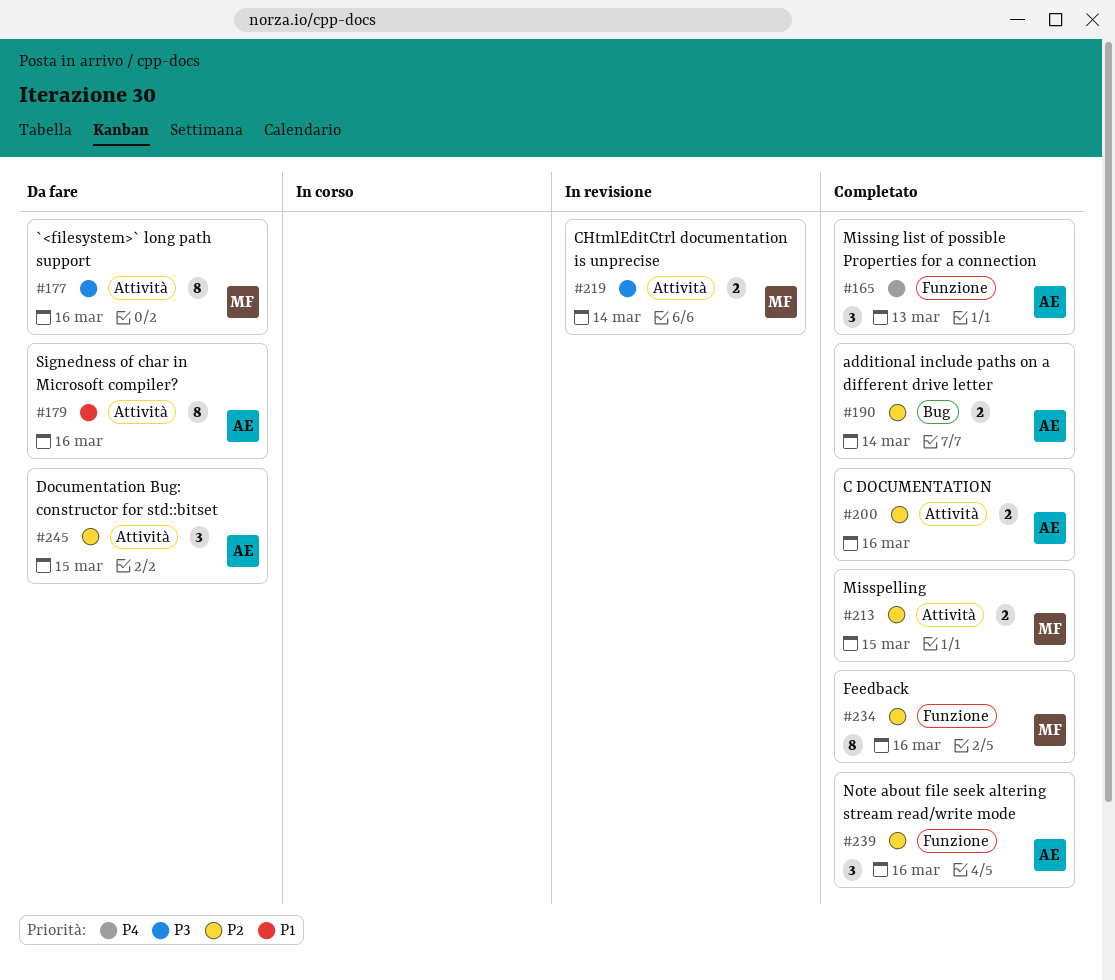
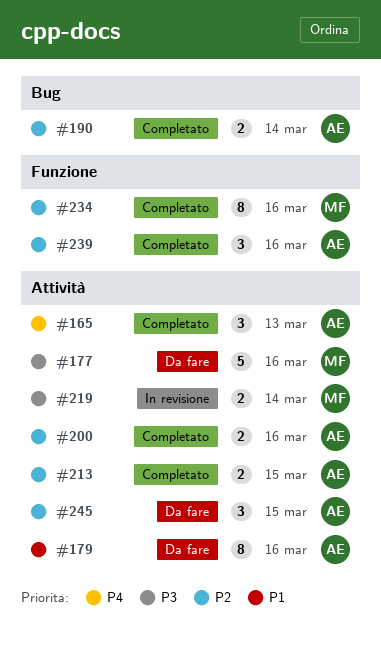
#165, label: Funzione -> Attività
#177, estimate: 8 -> 5
#213, owner: MF -> AE

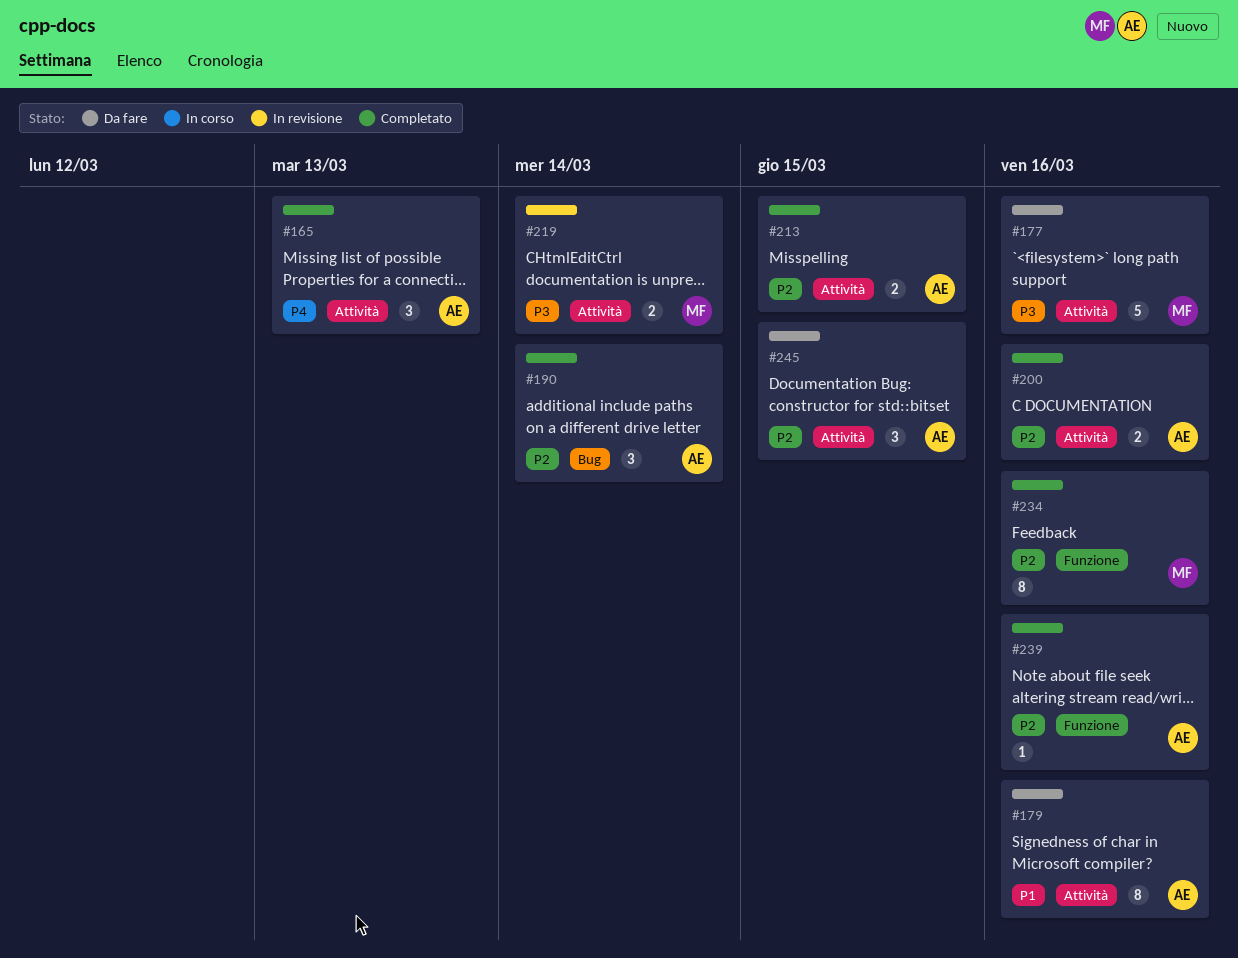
#190, estimate: 2 -> 3
#239, estimate: 3 -> 1

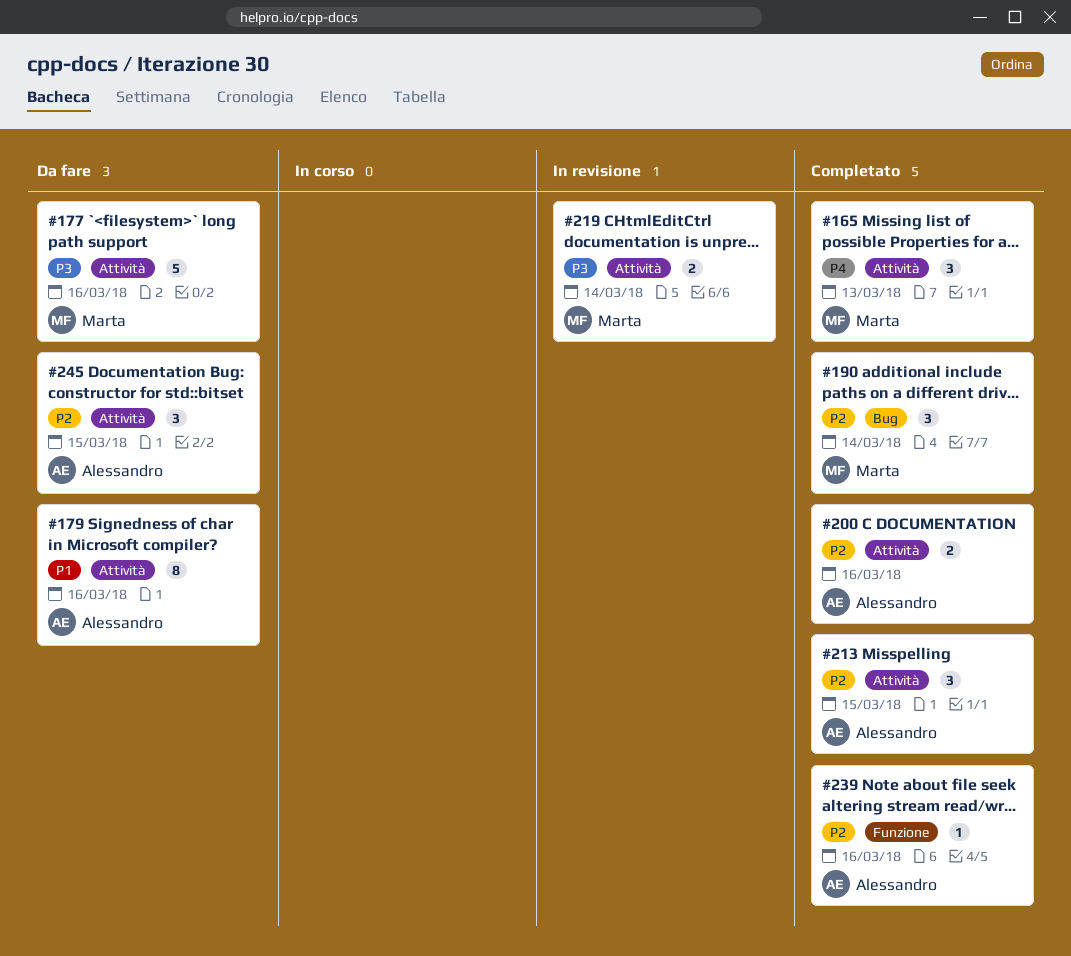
#165, owner: Alessandro -> Marta
#190, owner: Alessandro -> Marta
#213, estimate: 2 -> 3
#234: present -> none

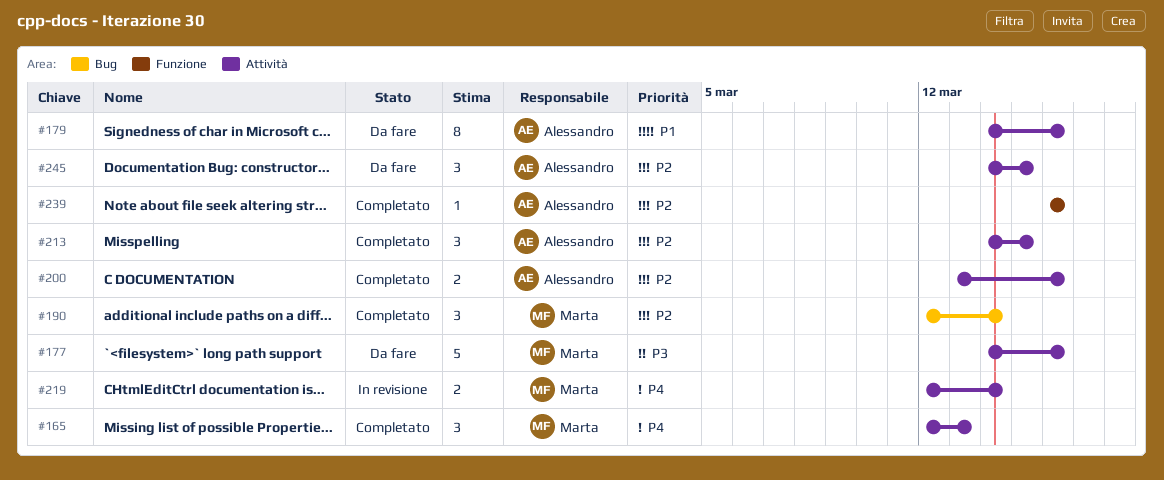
#219, priority: P3 -> P4

